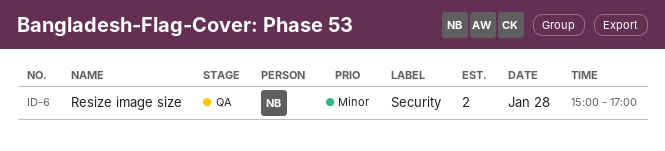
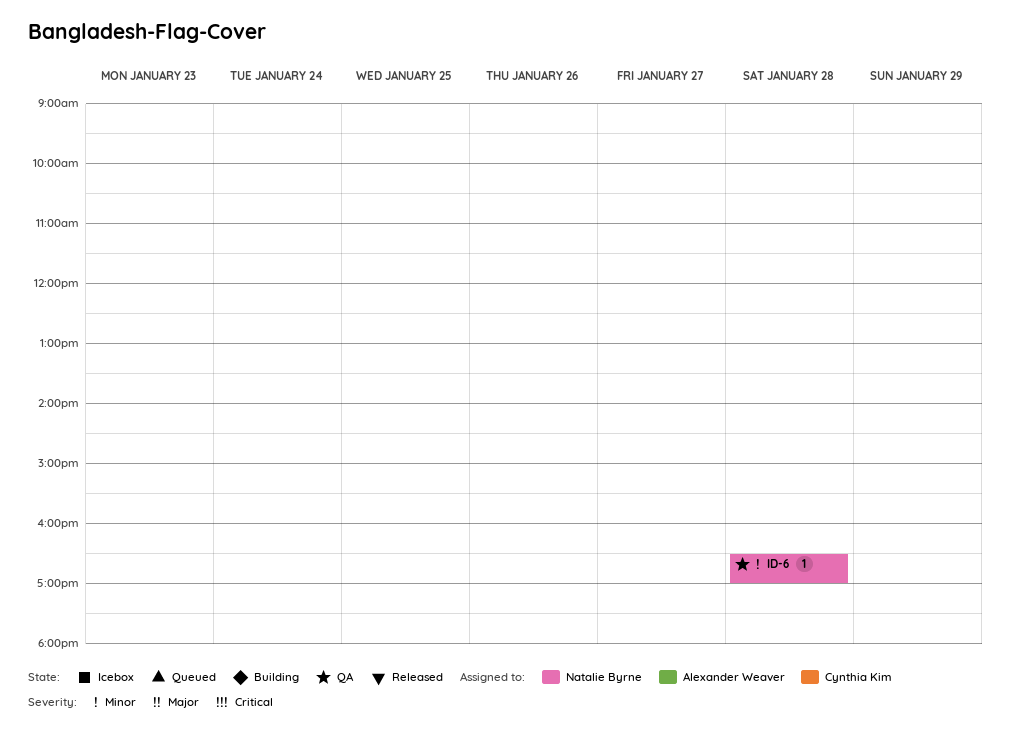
ID-6, estimate: 2 -> 1
ID-6, begins: 15:00 -> 16:30

